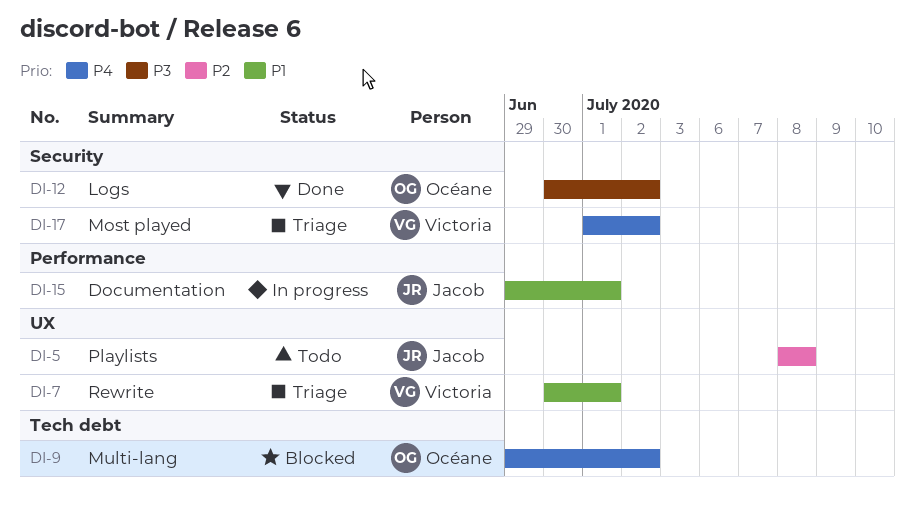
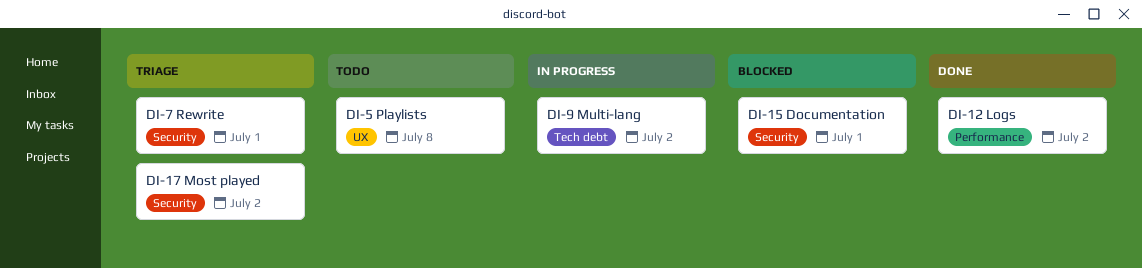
DI-7, label: UX -> Security
DI-9, status: Blocked -> In progress
DI-12, label: Security -> Performance
DI-15, status: In progress -> Blocked
DI-15, label: Performance -> Security

